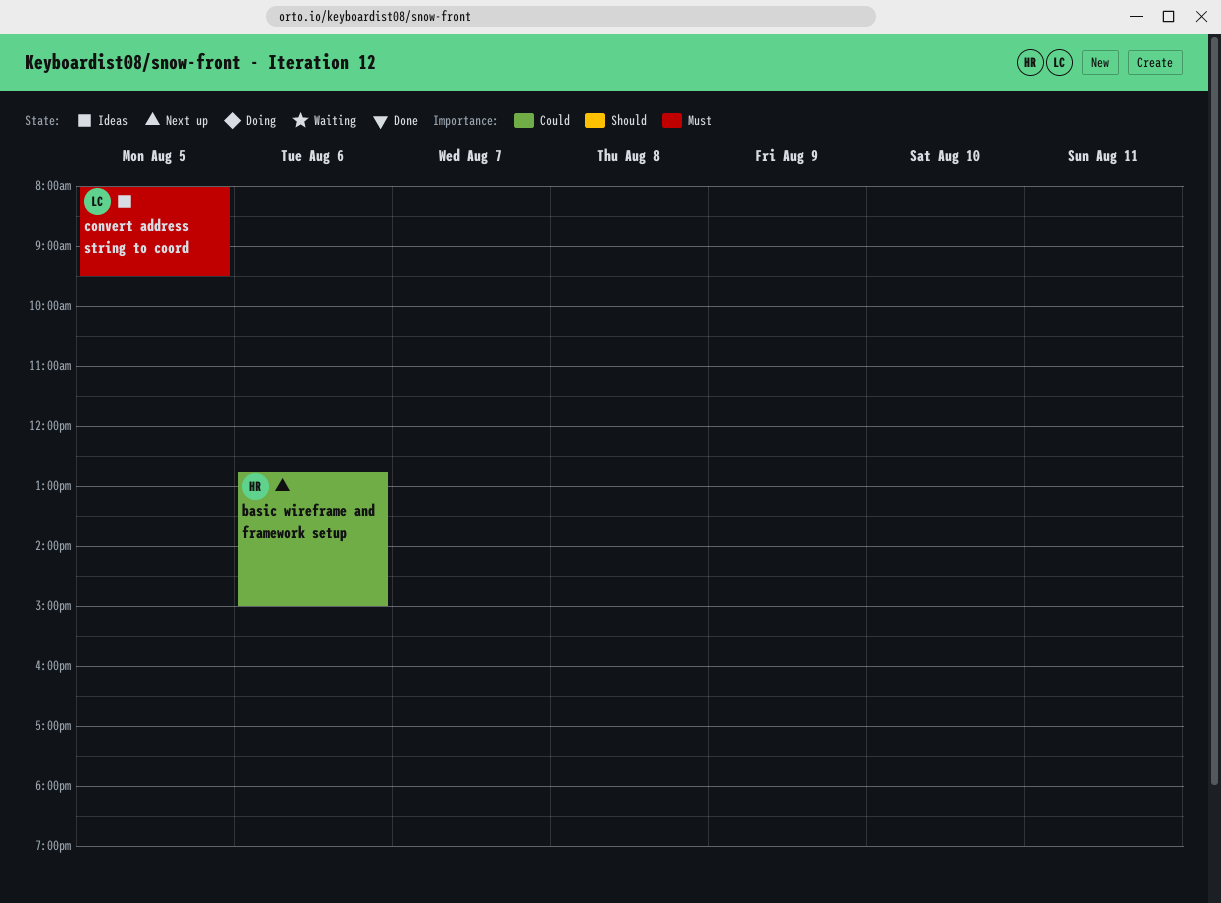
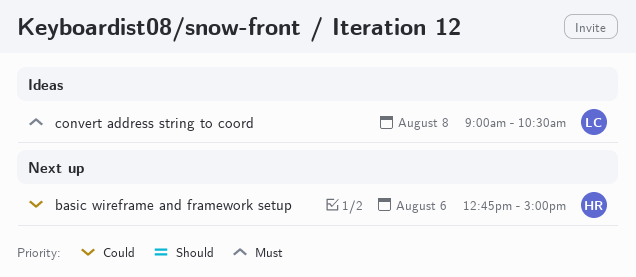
convert address string to coord, day: Aug 5 -> Aug 8
convert address string to coord, begins: 08:00 -> 09:00
convert address string to coord, ends: 09:30 -> 10:30

